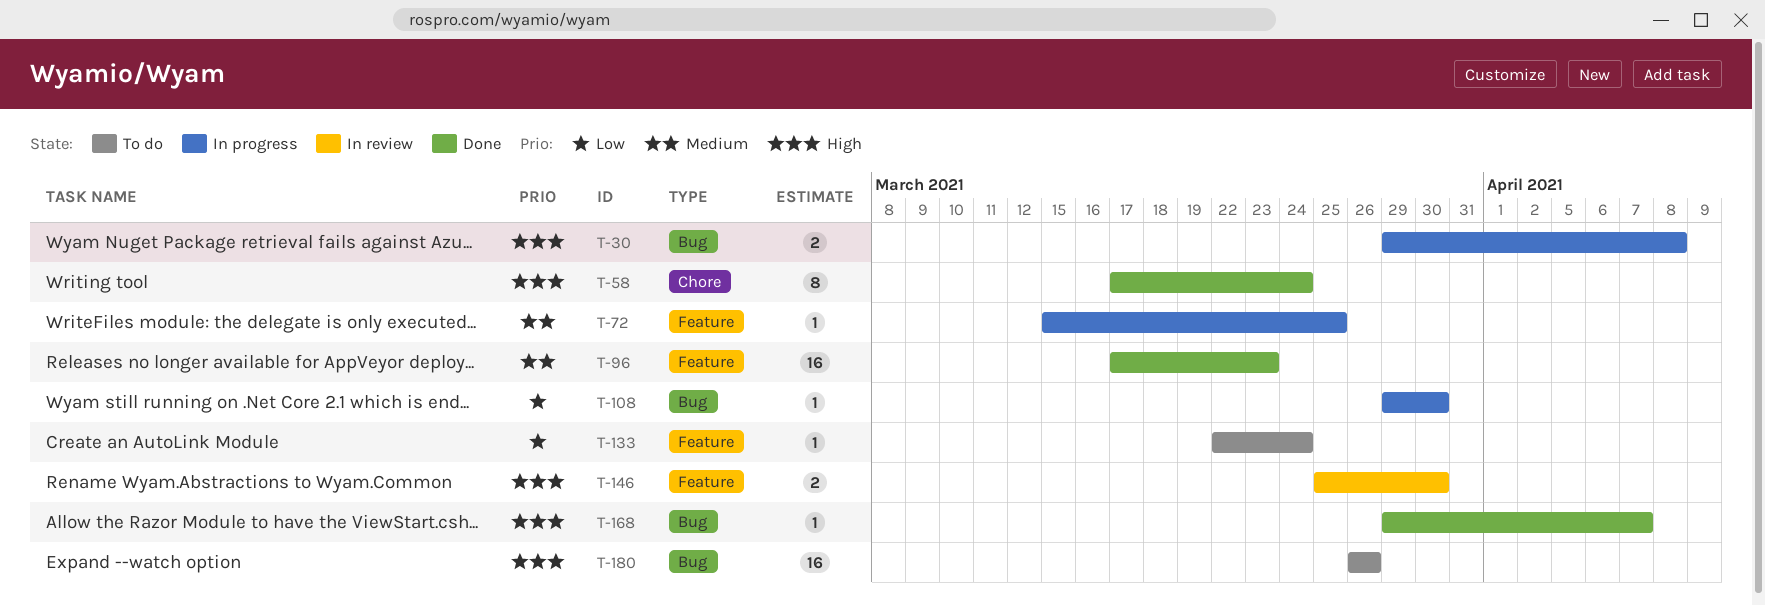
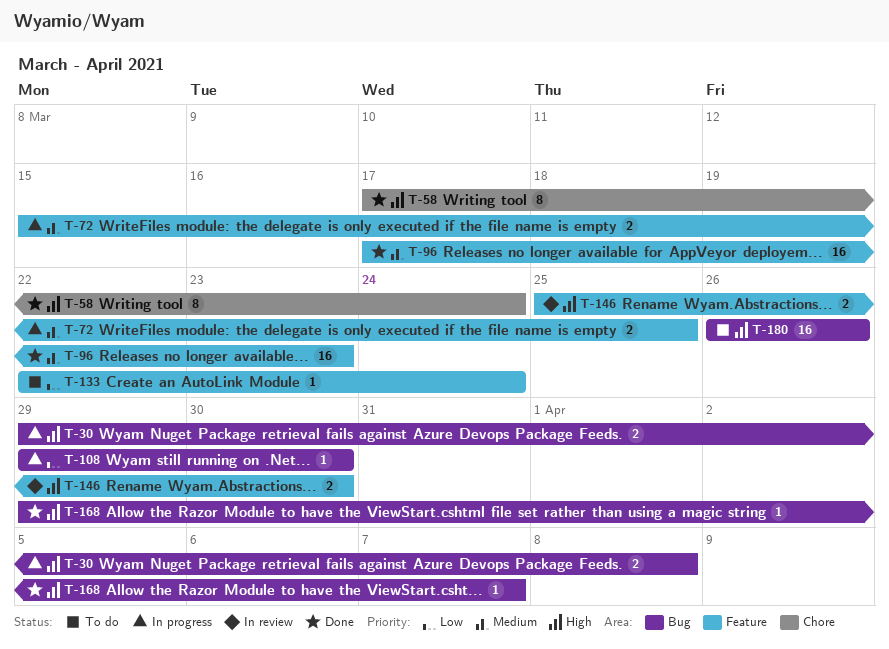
T-72, estimate: 1 -> 2

